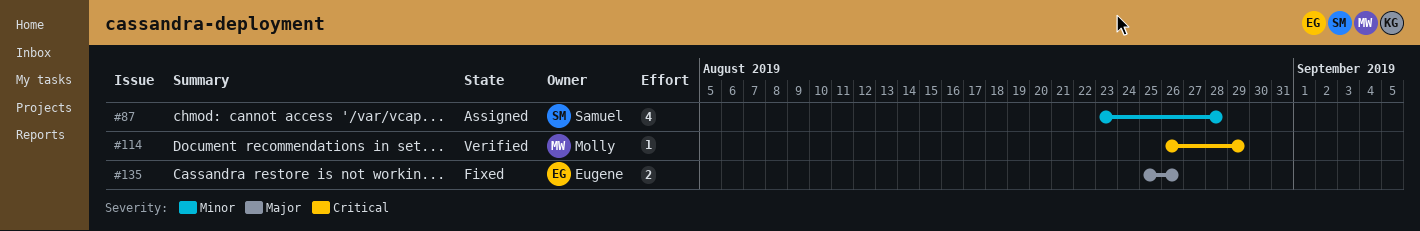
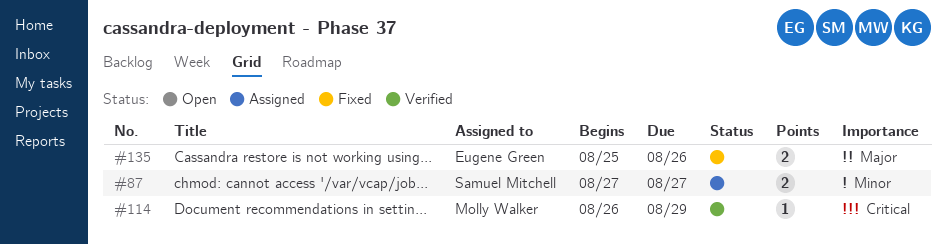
#87, estimate: 4 -> 2
#87, start: Aug 23 -> Aug 27
#87, due: Aug 28 -> Aug 27

